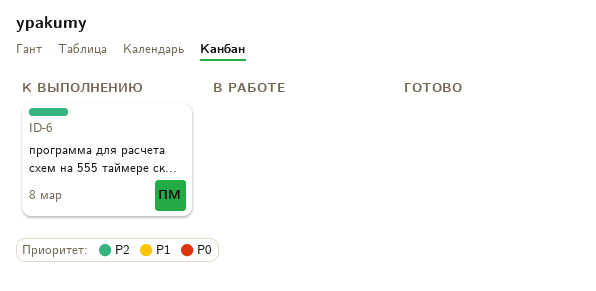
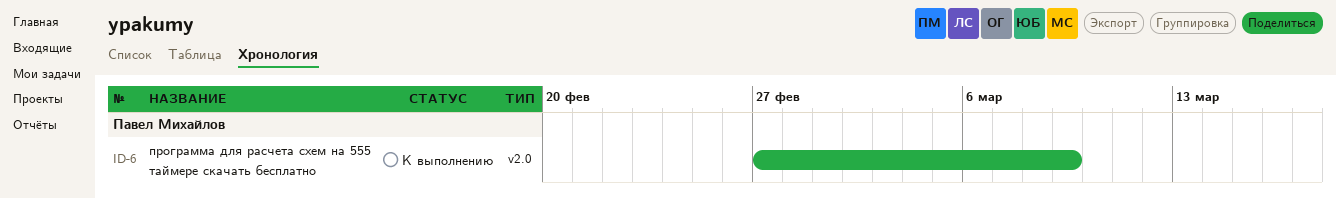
ID-6, due: Mar 8 -> Mar 9

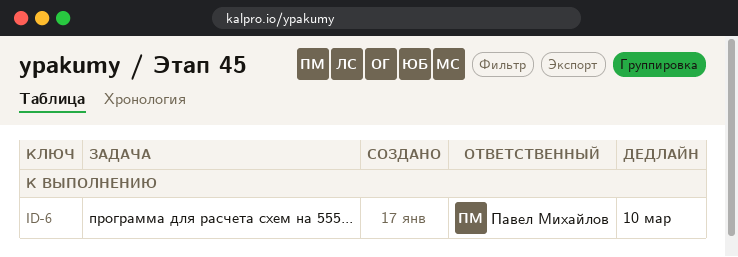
ID-6, due: Mar 9 -> Mar 10

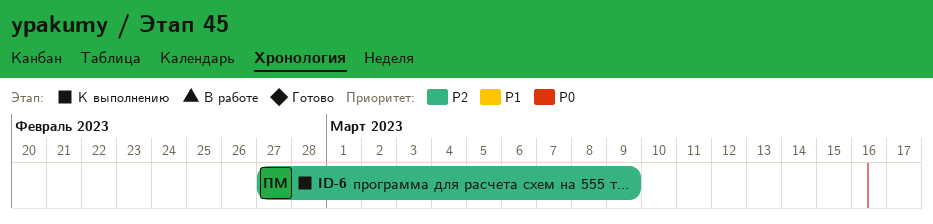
ID-6, due: Mar 10 -> Mar 9

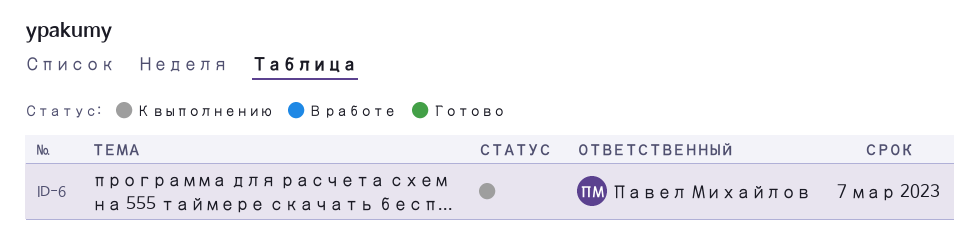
ID-6, due: Mar 9 -> Mar 7

